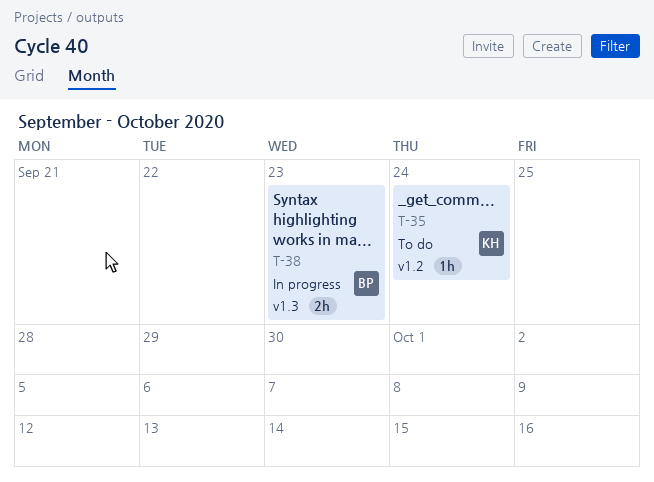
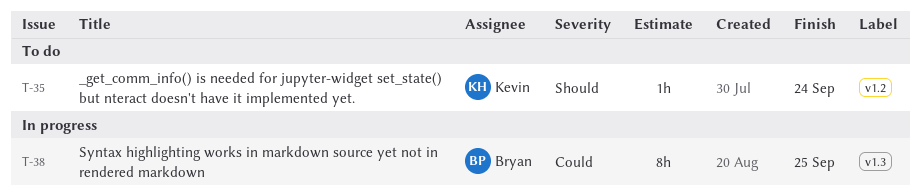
T-38, estimate: 2h -> 8h
T-38, due: Sep 23 -> Sep 25

